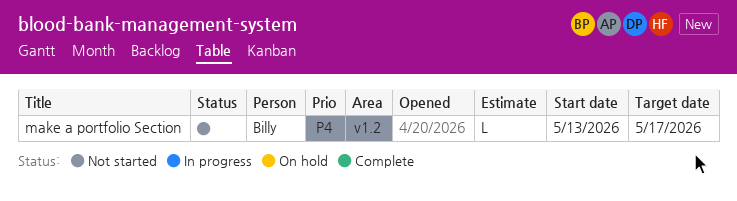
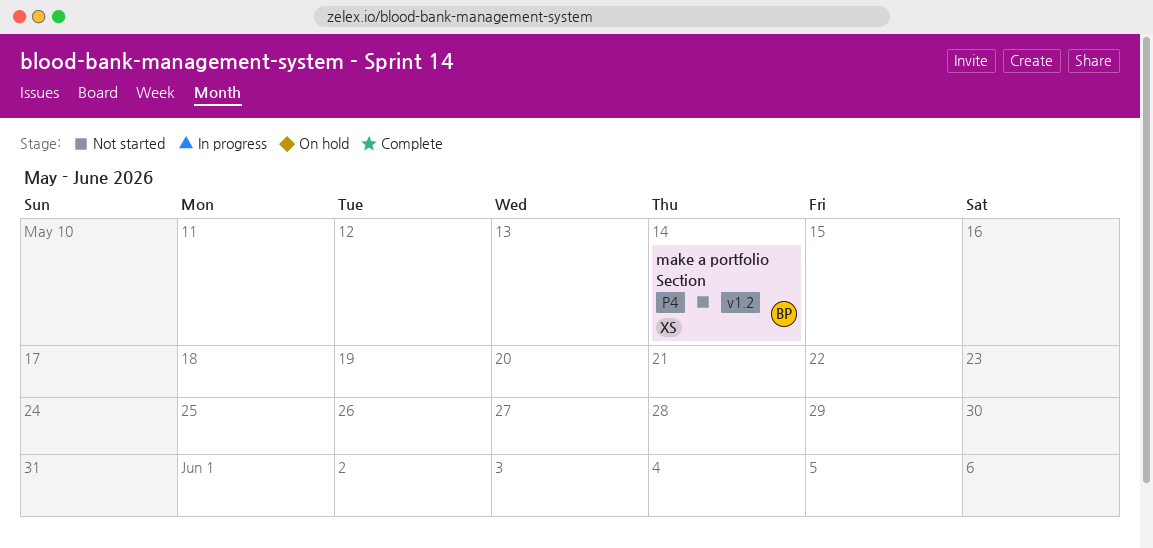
make a portfolio Section, estimate: L -> XS
make a portfolio Section, due: May 17 -> May 14

